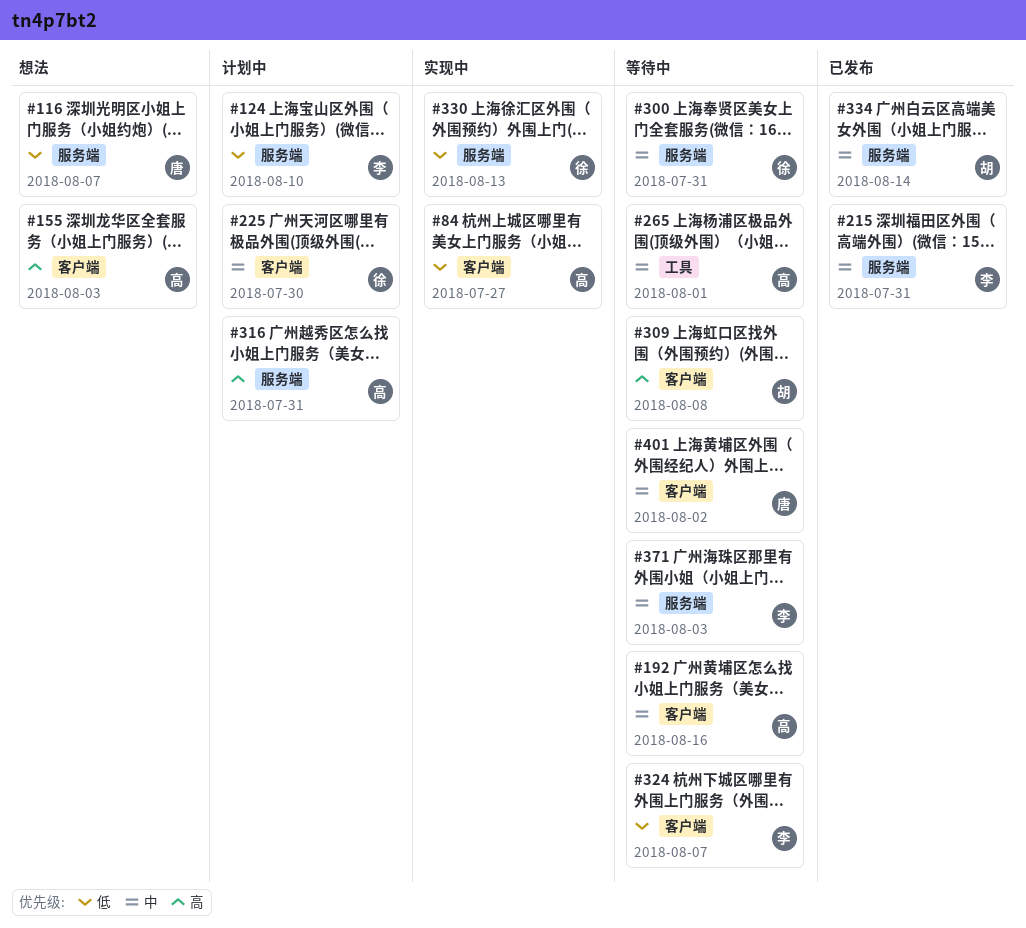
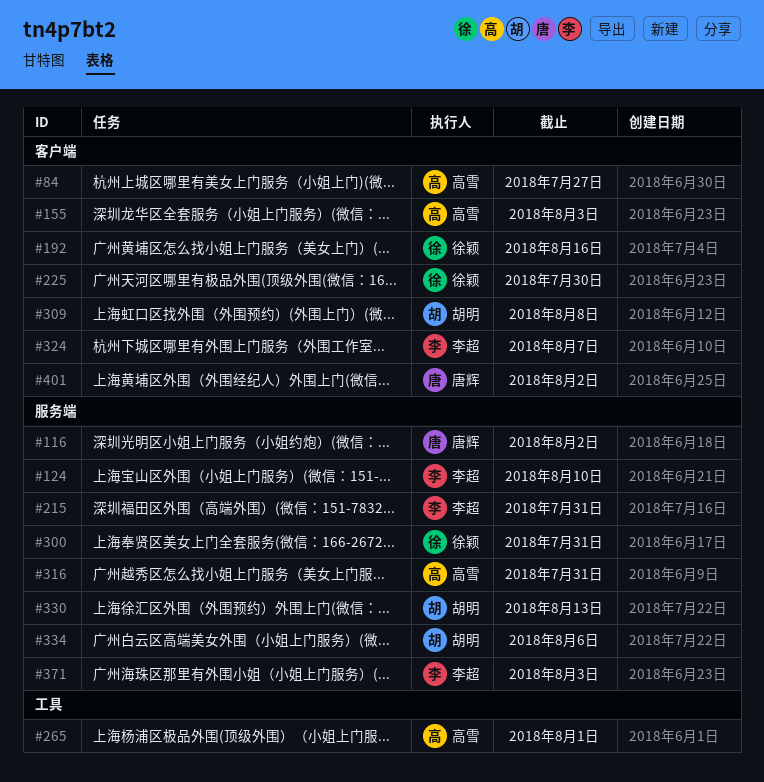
#116, due: Aug 7 -> Aug 2
#192, owner: 高雪 -> 徐颖
#330, owner: 徐颖 -> 胡明
#334, due: Aug 14 -> Aug 6

